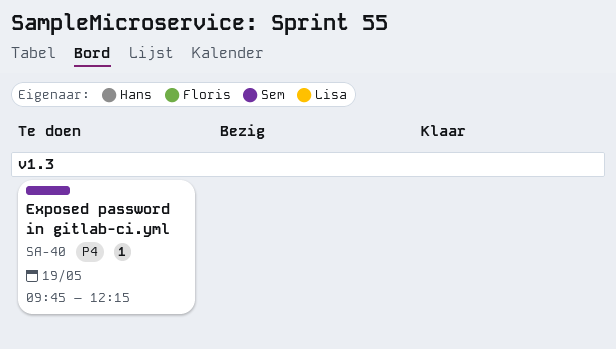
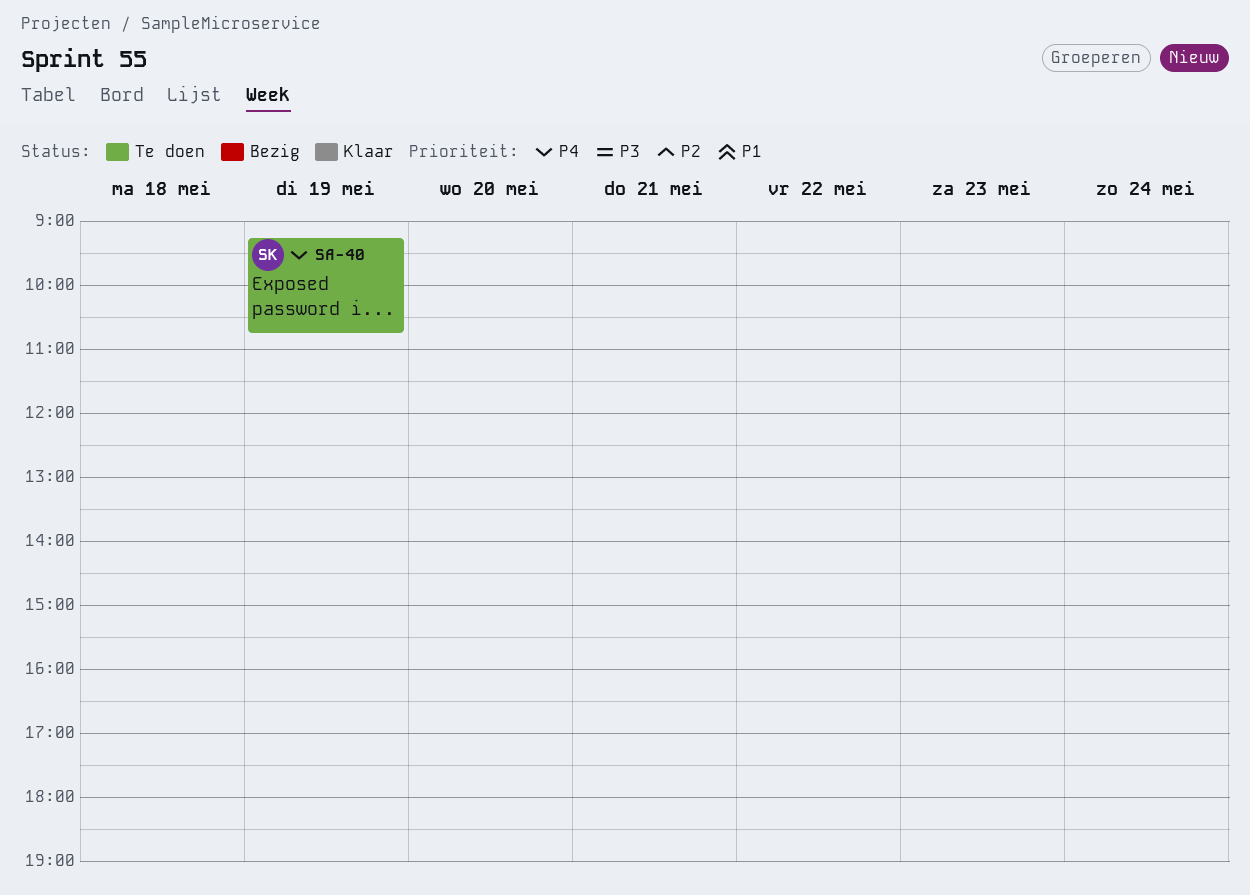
SA-40, begins: 09:45 -> 09:15
SA-40, ends: 12:15 -> 10:45

